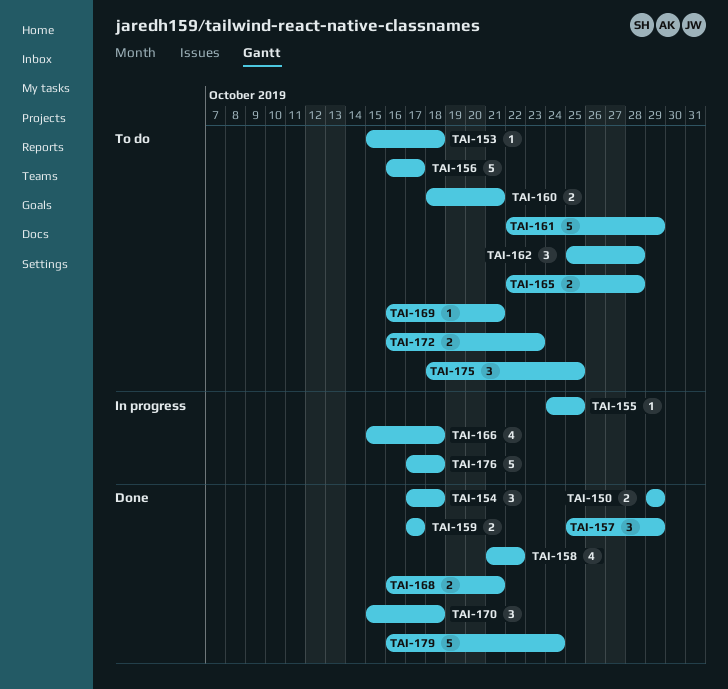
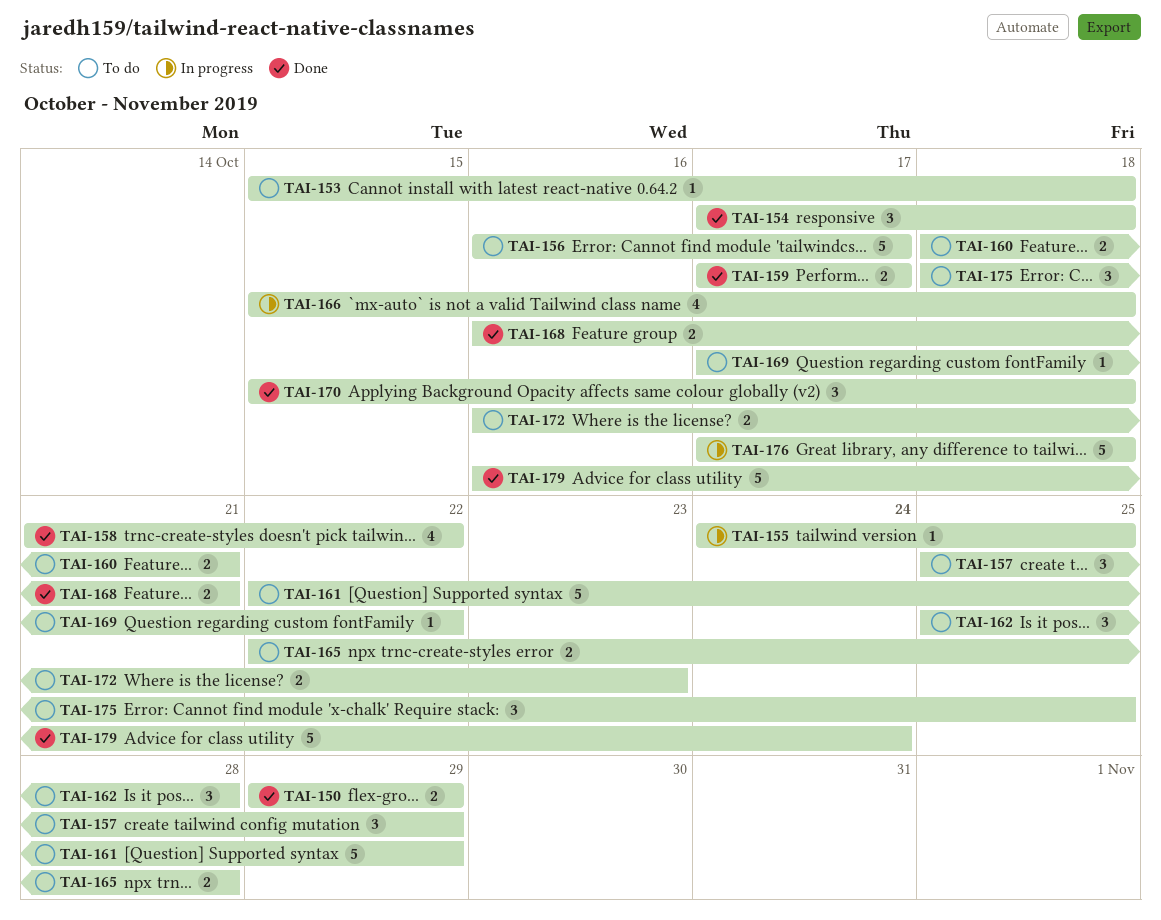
TAI-157, status: Done -> To do
TAI-169, start: Oct 16 -> Oct 17
TAI-169, due: Oct 21 -> Oct 22

